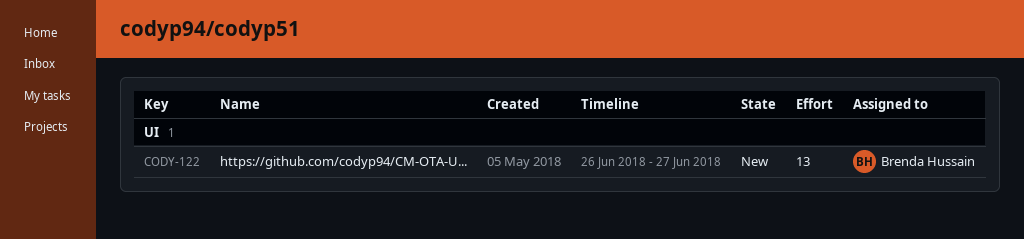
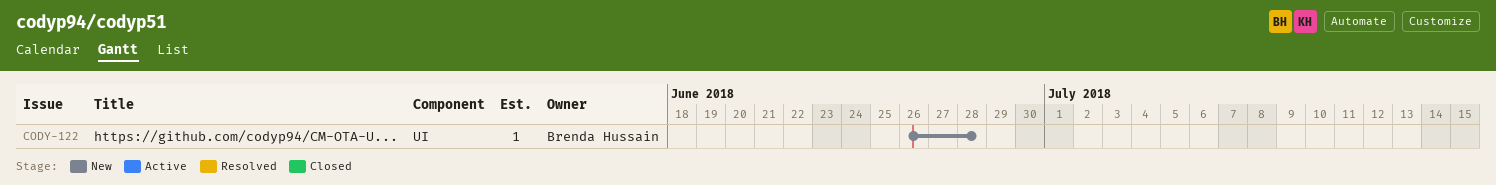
CODY-122, estimate: 13 -> 1
CODY-122, due: Jun 27 -> Jun 28

